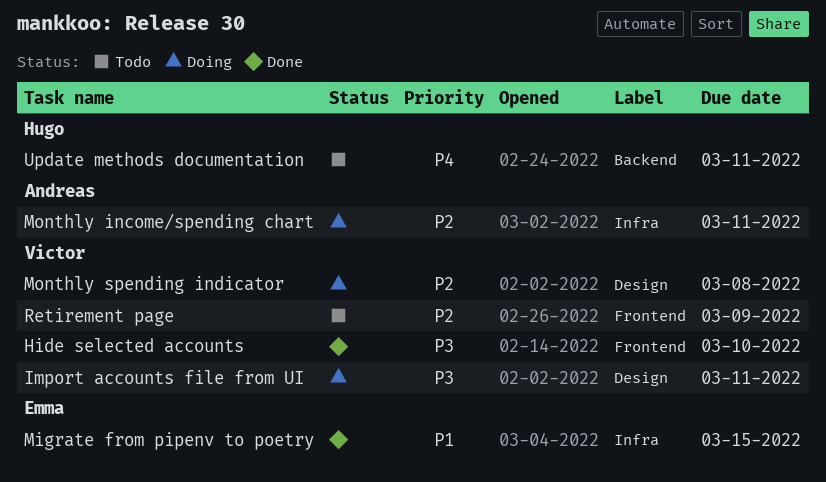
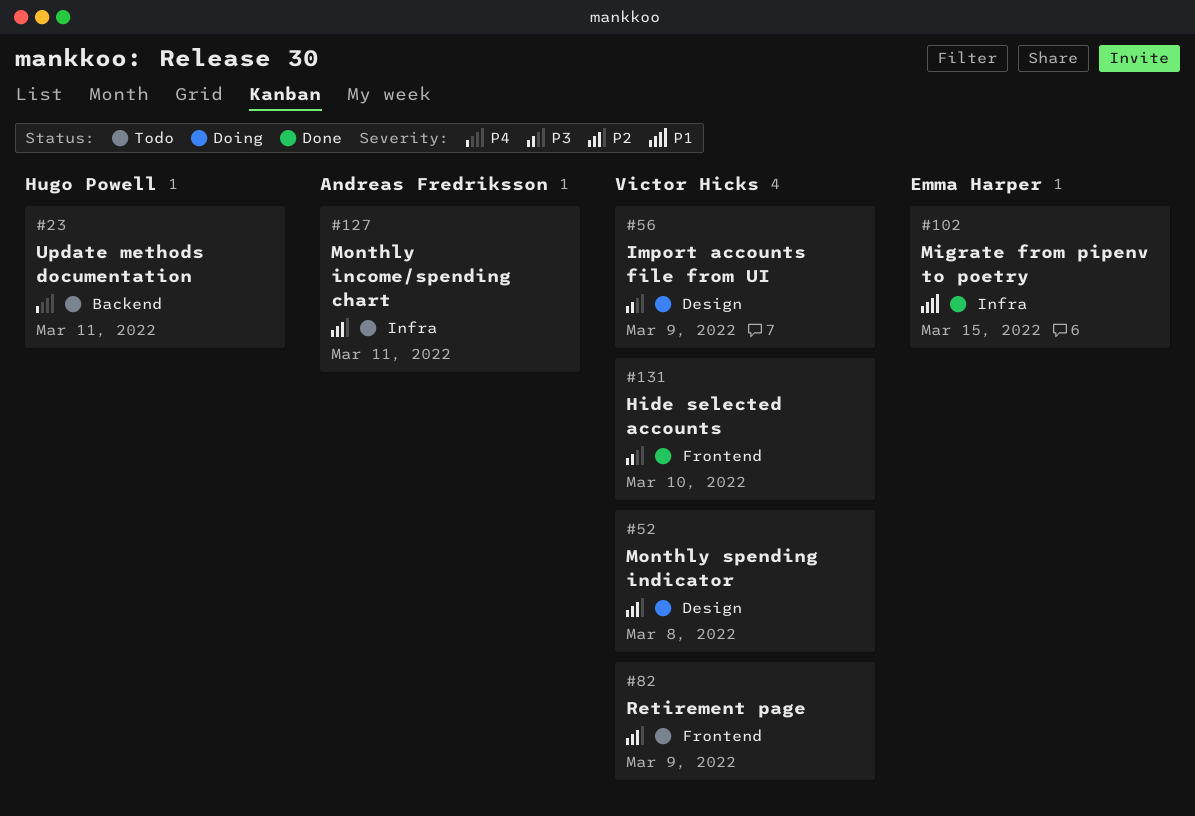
Import accounts file from UI, due: Mar 11 -> Mar 9
Monthly income/spending chart, status: Doing -> Todo

